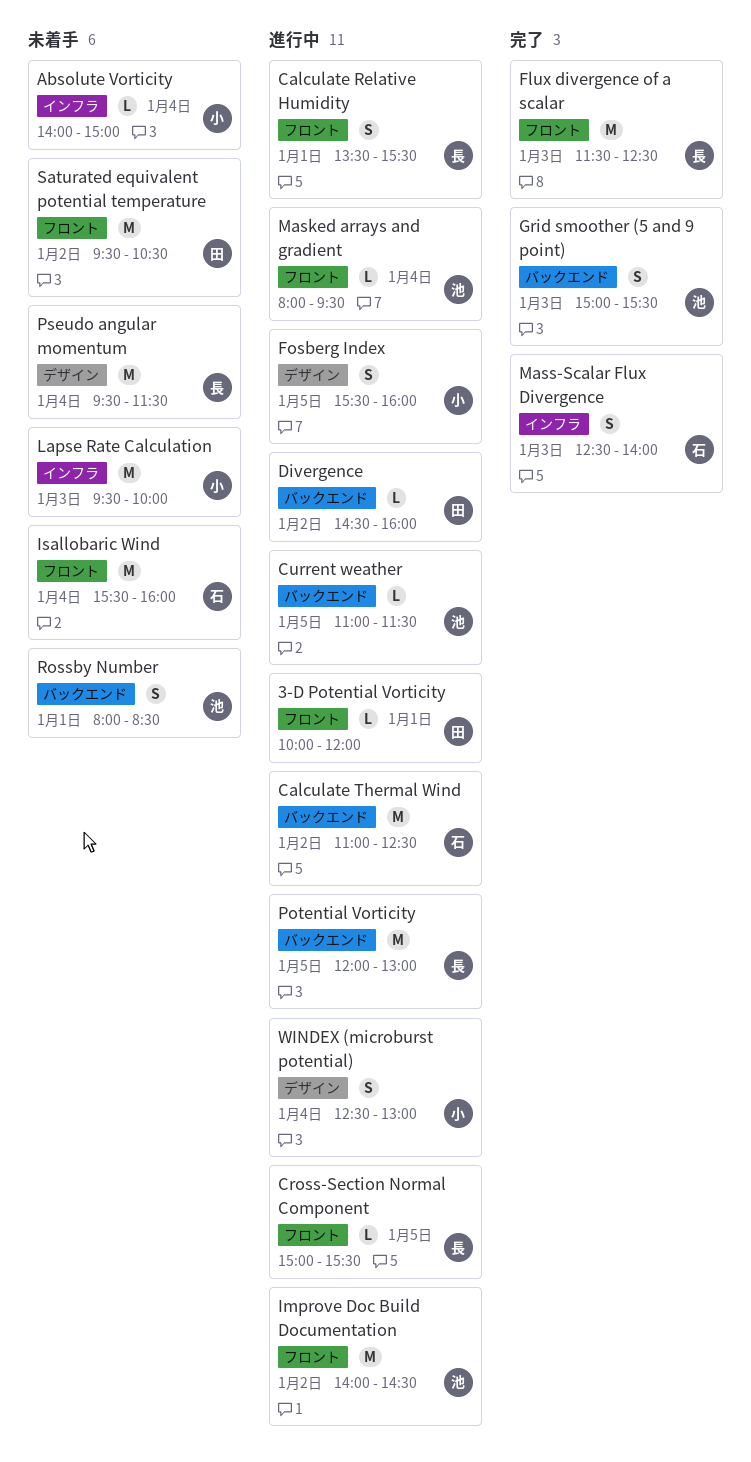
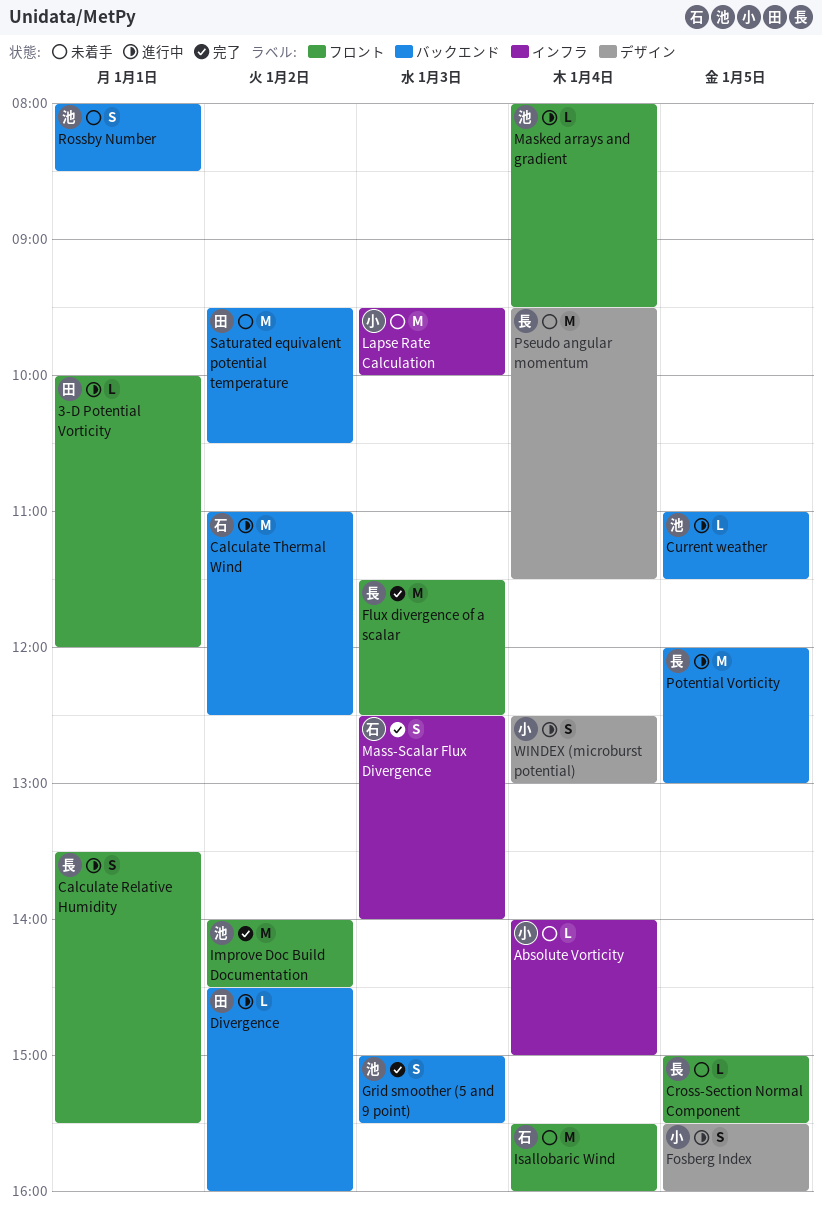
Cross-Section Normal Component, status: 進行中 -> 未着手
Improve Doc Build Documentation, status: 進行中 -> 完了
Saturated equivalent potential temperature, label: フロント -> バックエンド

